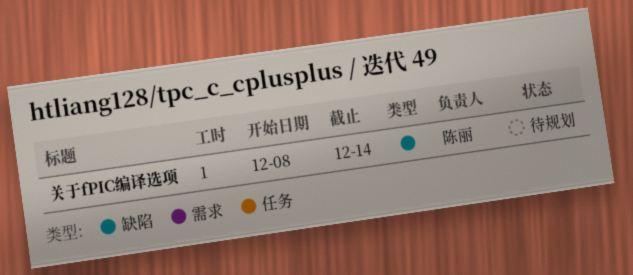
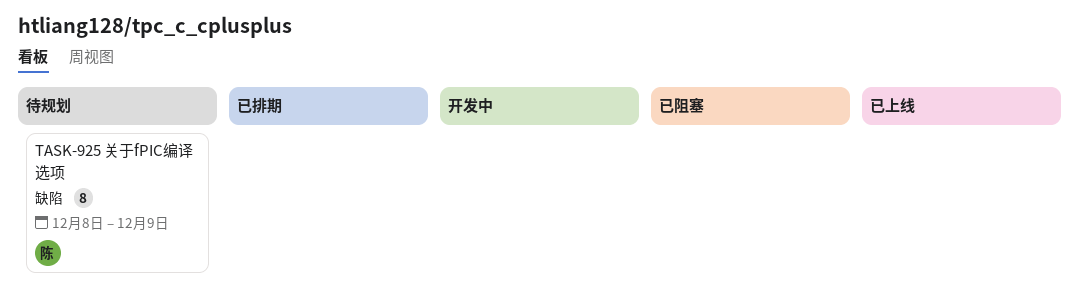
关于fPIC编译选项, estimate: 1 -> 8
关于fPIC编译选项, due: Dec 14 -> Dec 9

